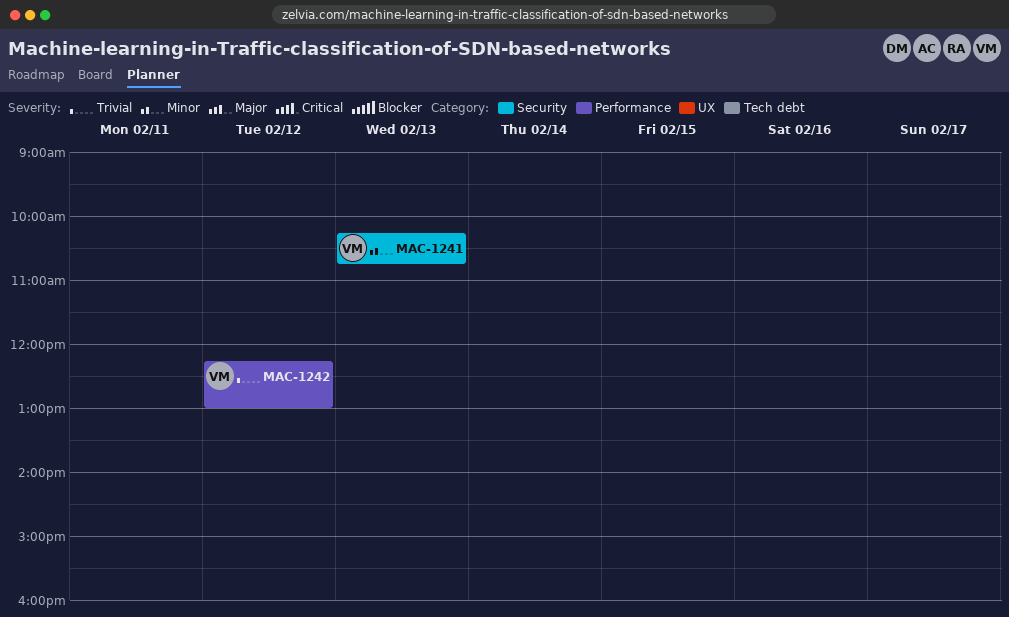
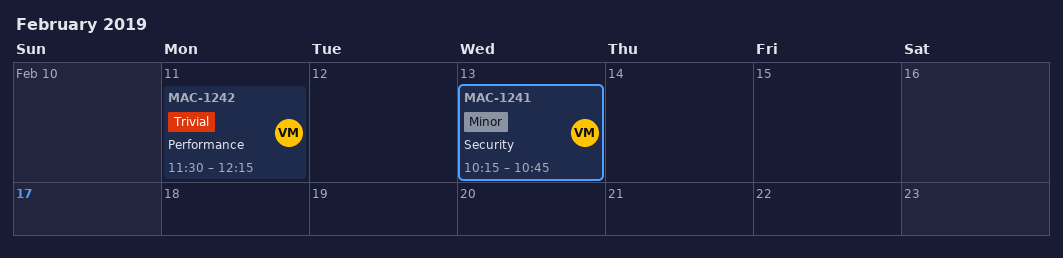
MAC-1242, day: Feb 12 -> Feb 11
MAC-1242, begins: 12:15 -> 11:30
MAC-1242, ends: 13:00 -> 12:15

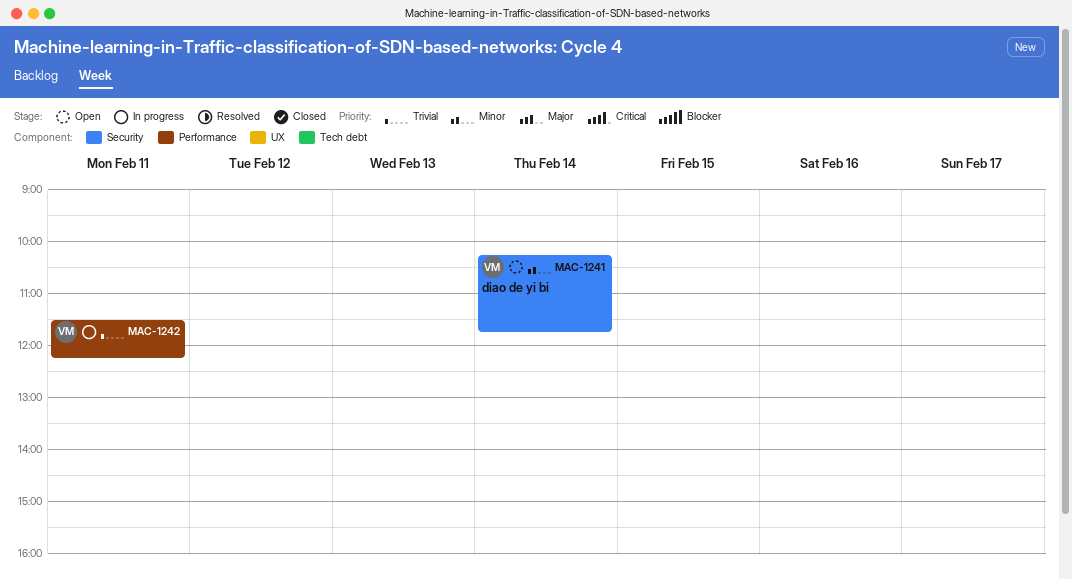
MAC-1241, day: Feb 13 -> Feb 14
MAC-1241, ends: 10:45 -> 11:45

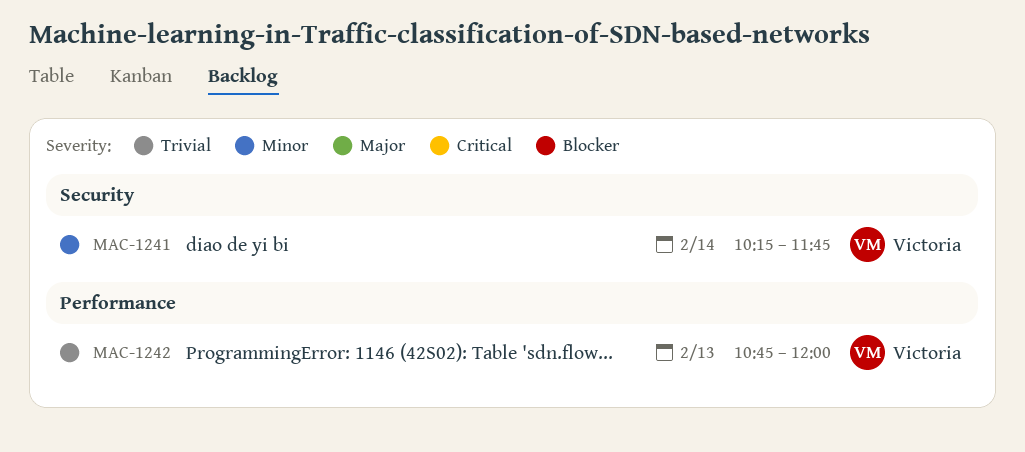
MAC-1242, day: Feb 11 -> Feb 13
MAC-1242, begins: 11:30 -> 10:45
MAC-1242, ends: 12:15 -> 12:00

